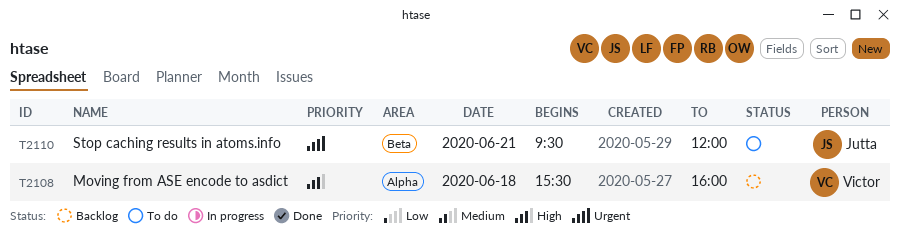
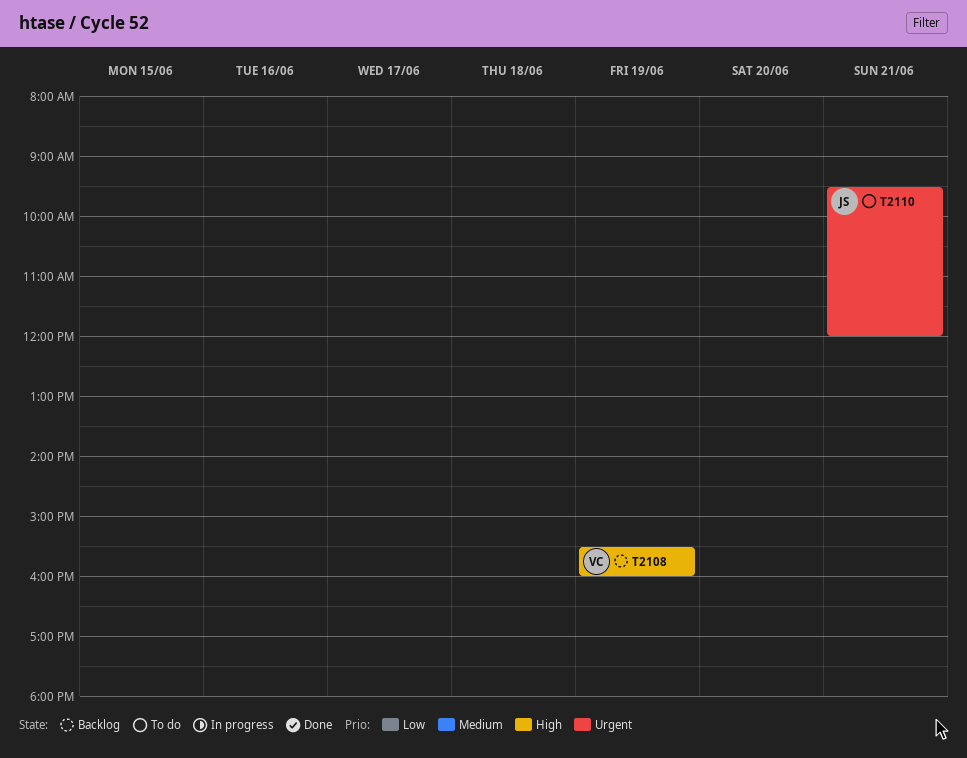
T2108, day: Jun 18 -> Jun 19

